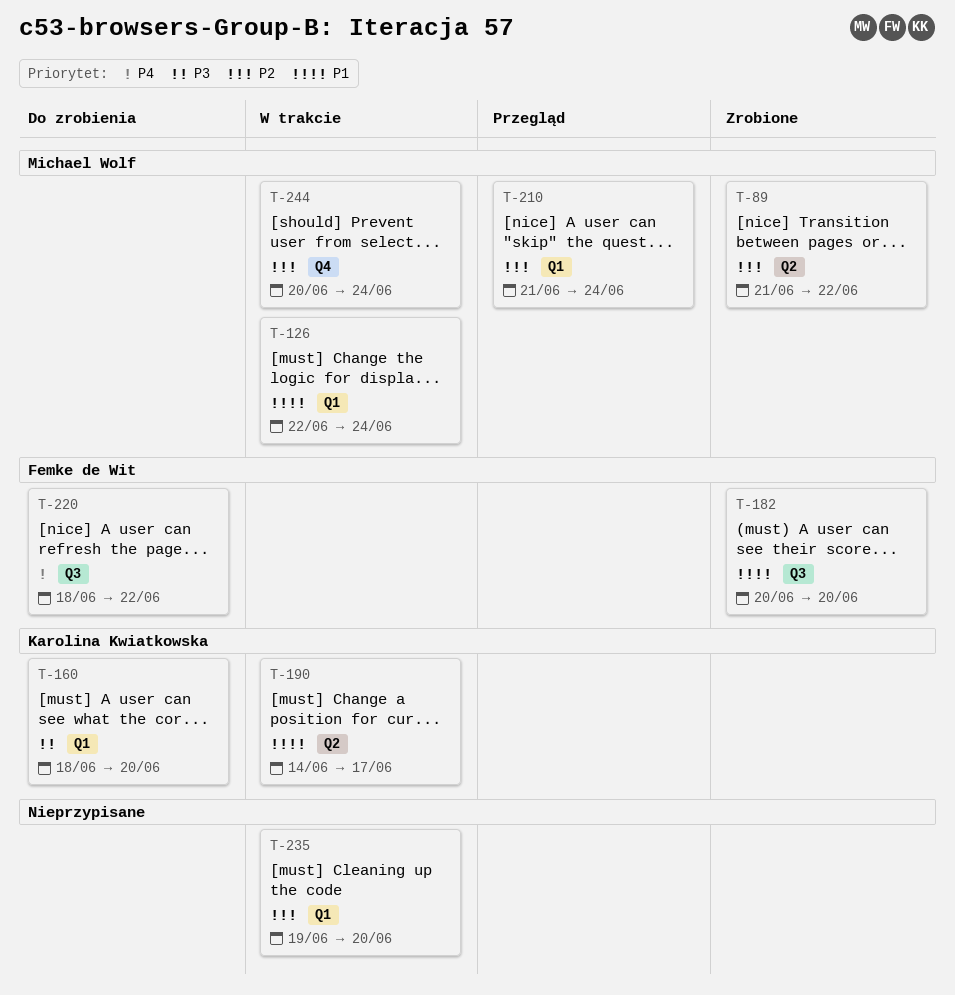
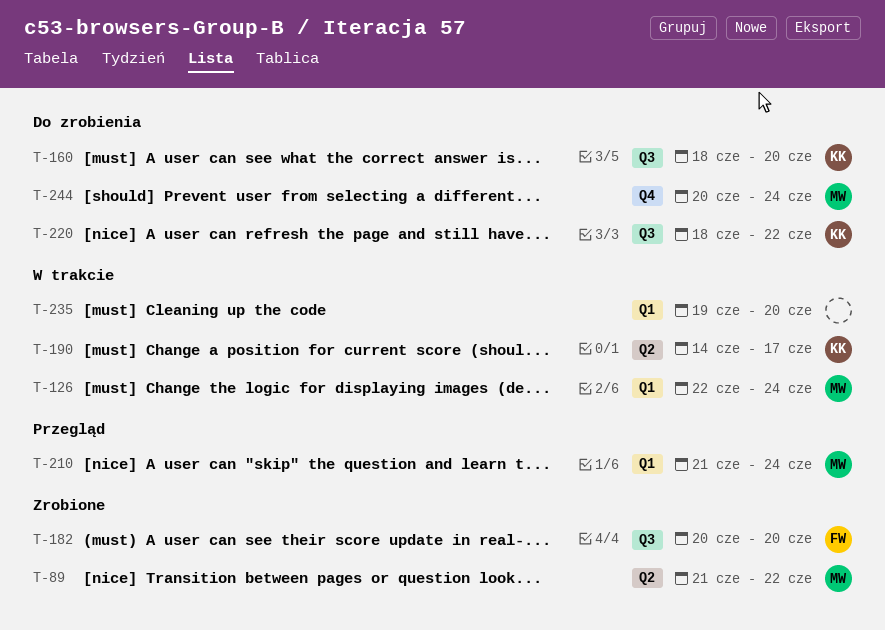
T-160, label: Q1 -> Q3
T-220, owner: Femke de Wit -> Karolina Kwiatkowska
T-244, status: W trakcie -> Do zrobienia

